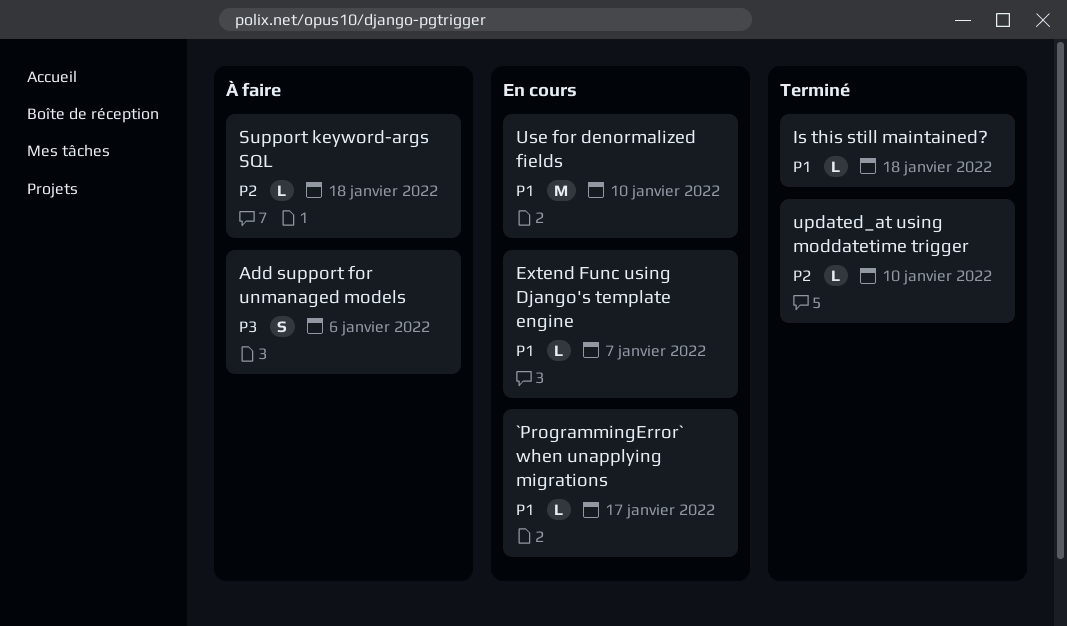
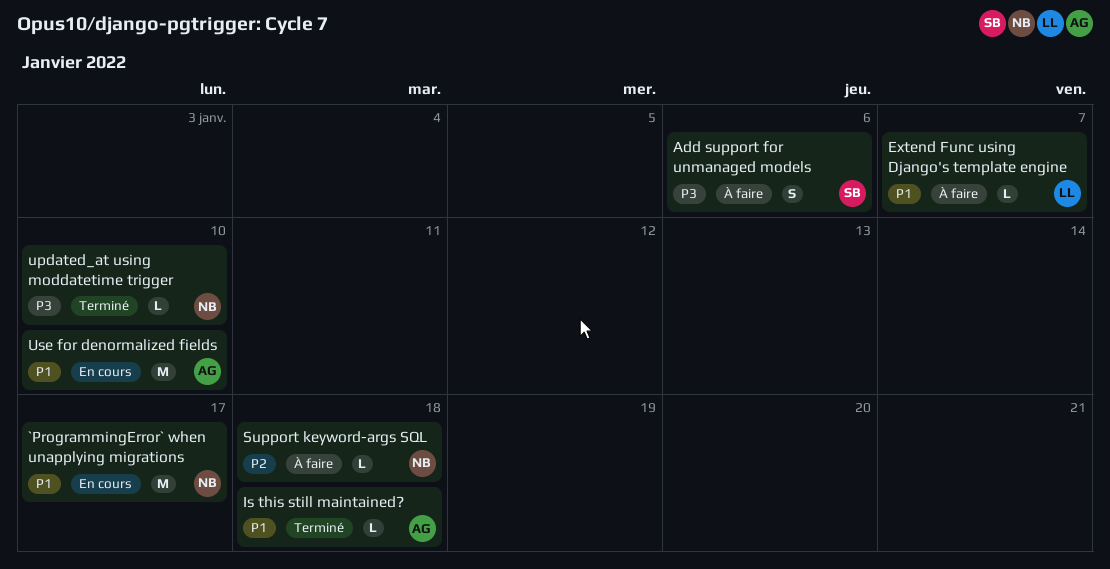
`ProgrammingError` when unapplying migrations, estimate: L -> M
Extend Func using Django's template engine, status: En cours -> À faire
updated_at using moddatetime trigger, priority: P2 -> P3

